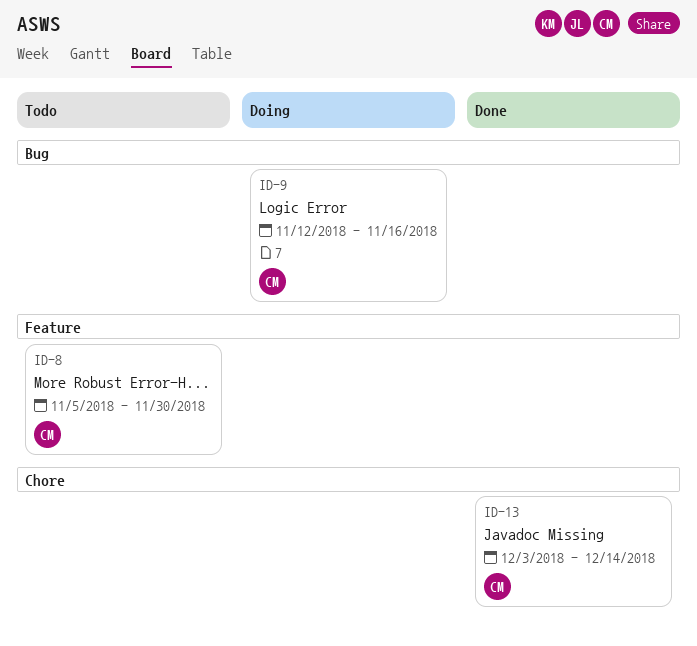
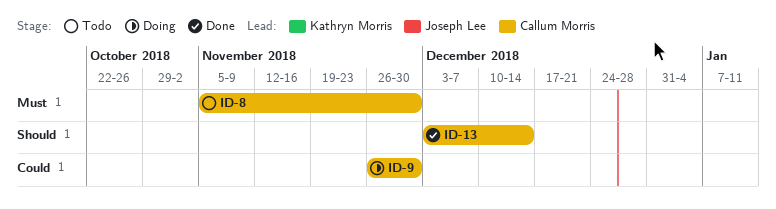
ID-9, start: Nov 12 -> Nov 26
ID-9, due: Nov 16 -> Nov 30

